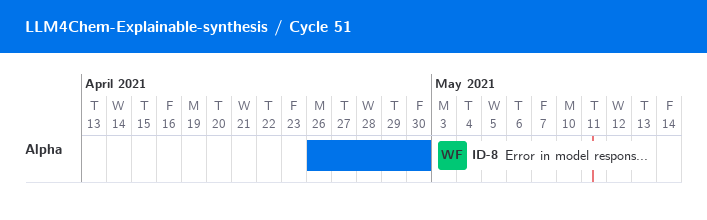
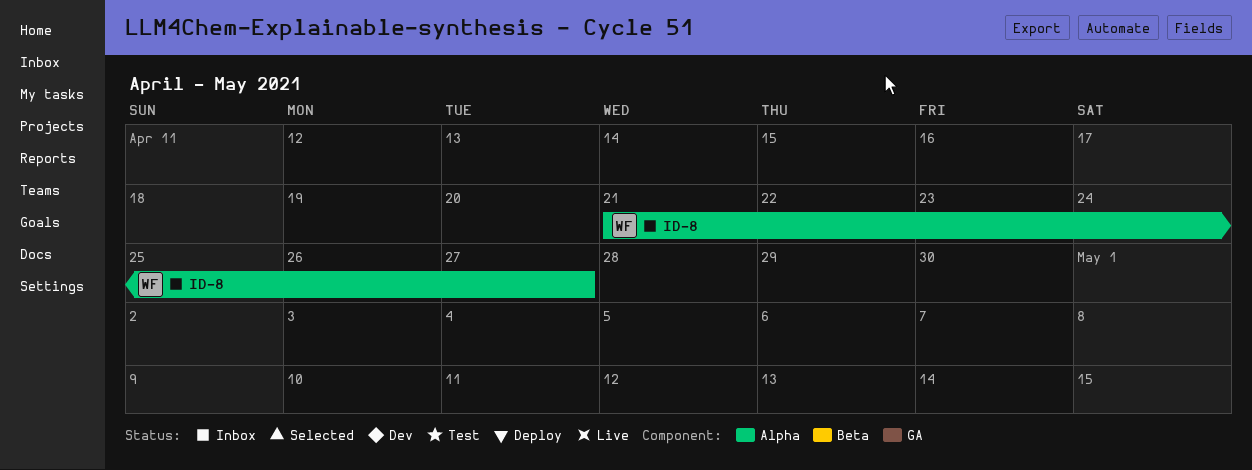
ID-8, start: Apr 26 -> Apr 21
ID-8, due: Apr 30 -> Apr 27

